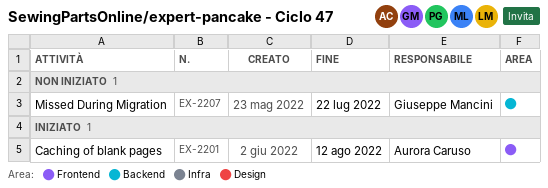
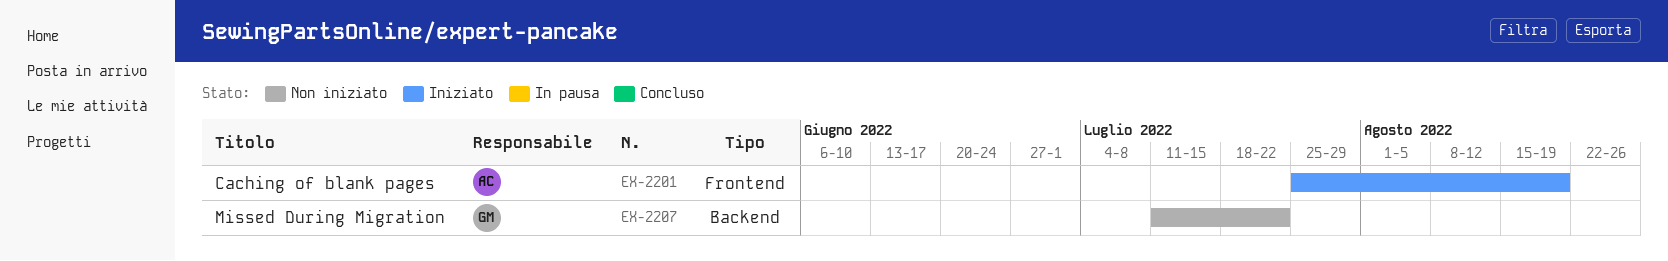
EX-2201, due: Aug 12 -> Aug 19

